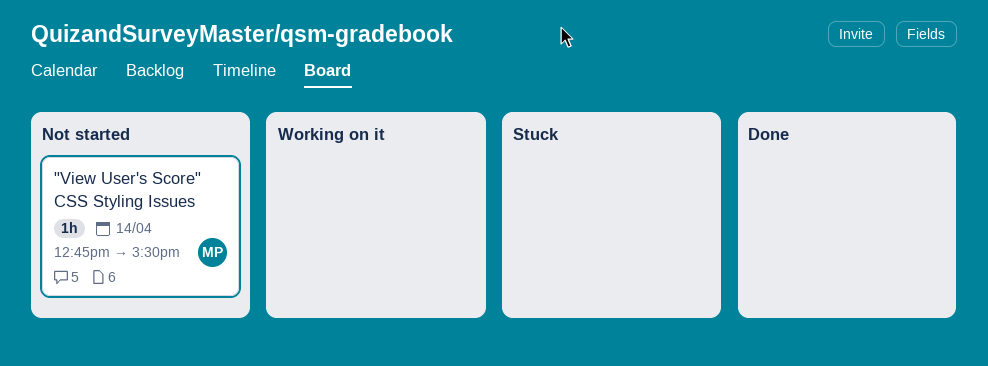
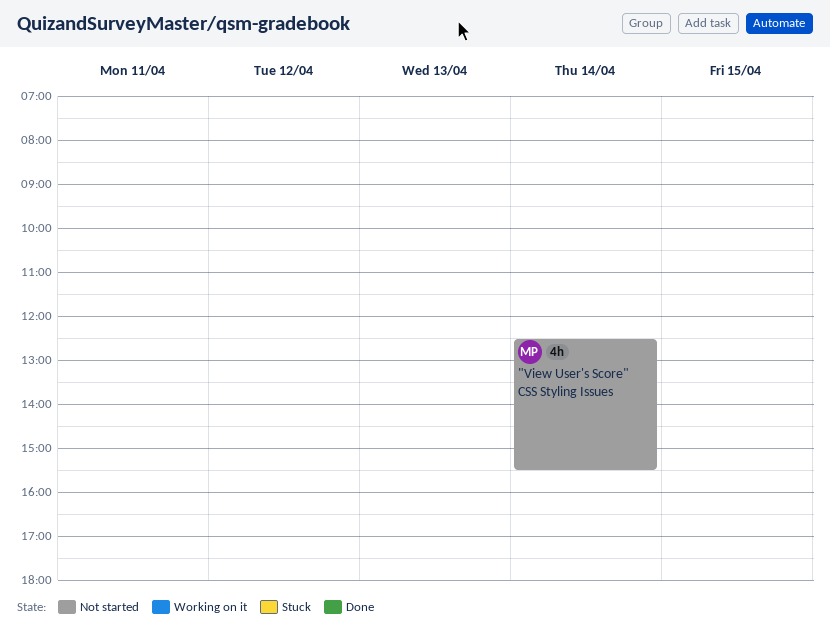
"View User's Score" CSS Styling Issues, estimate: 1h -> 4h
"View User's Score" CSS Styling Issues, begins: 12:45 -> 12:30

